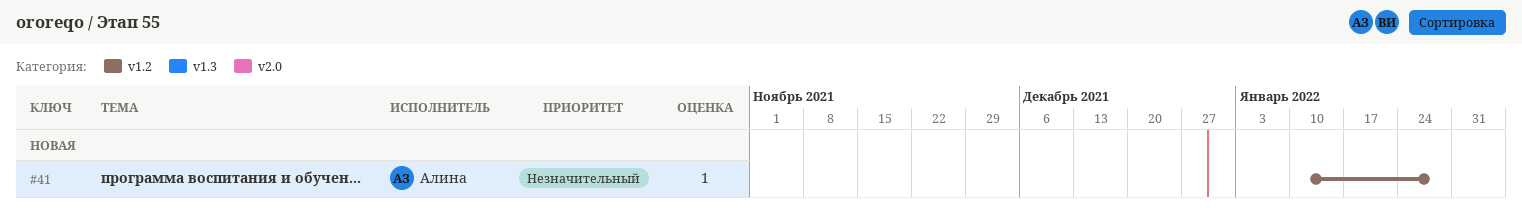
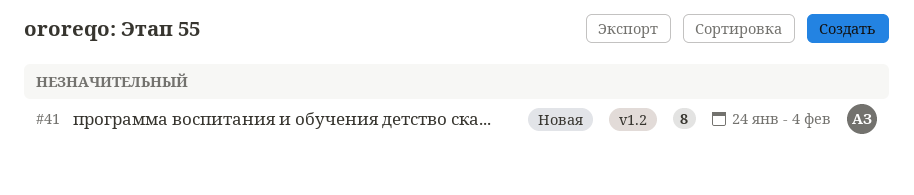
#41, estimate: 1 -> 8
#41, start: Jan 10 -> Jan 24
#41, due: Jan 28 -> Feb 4

